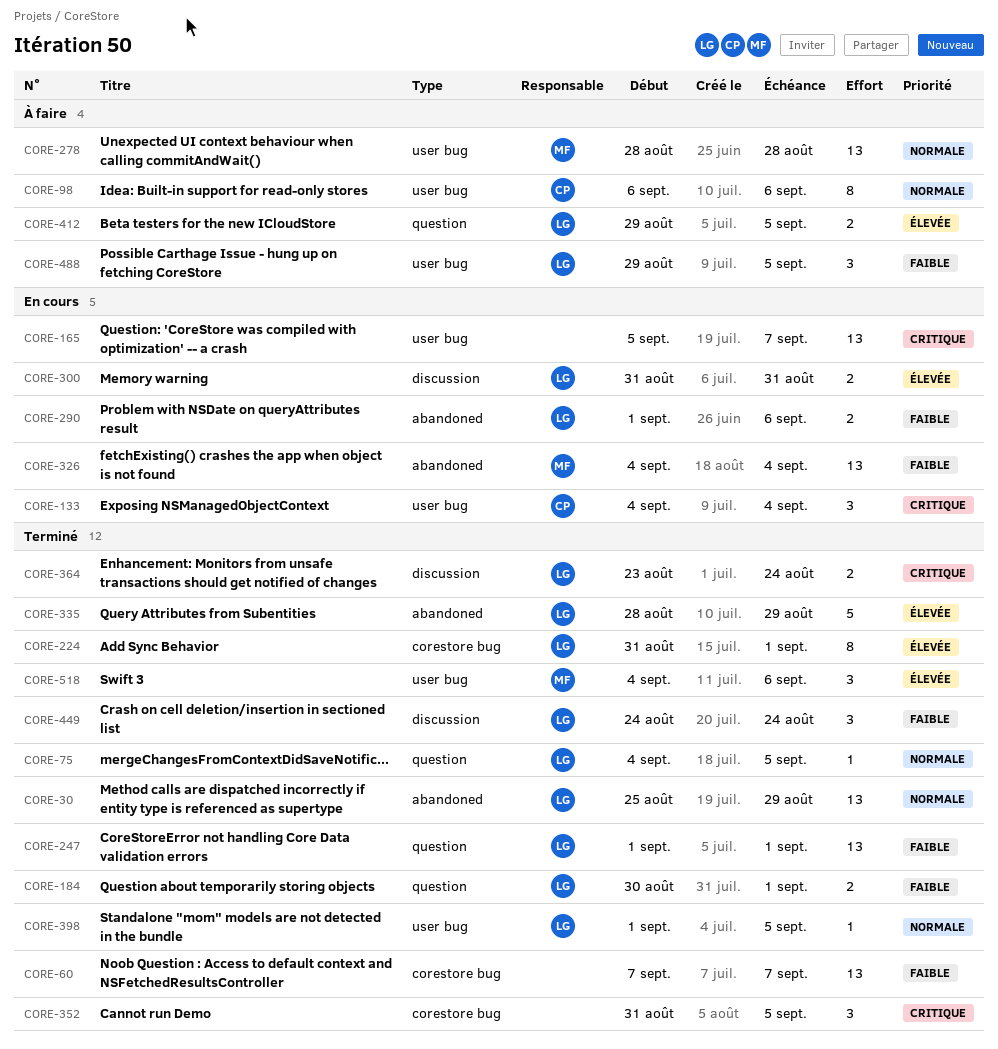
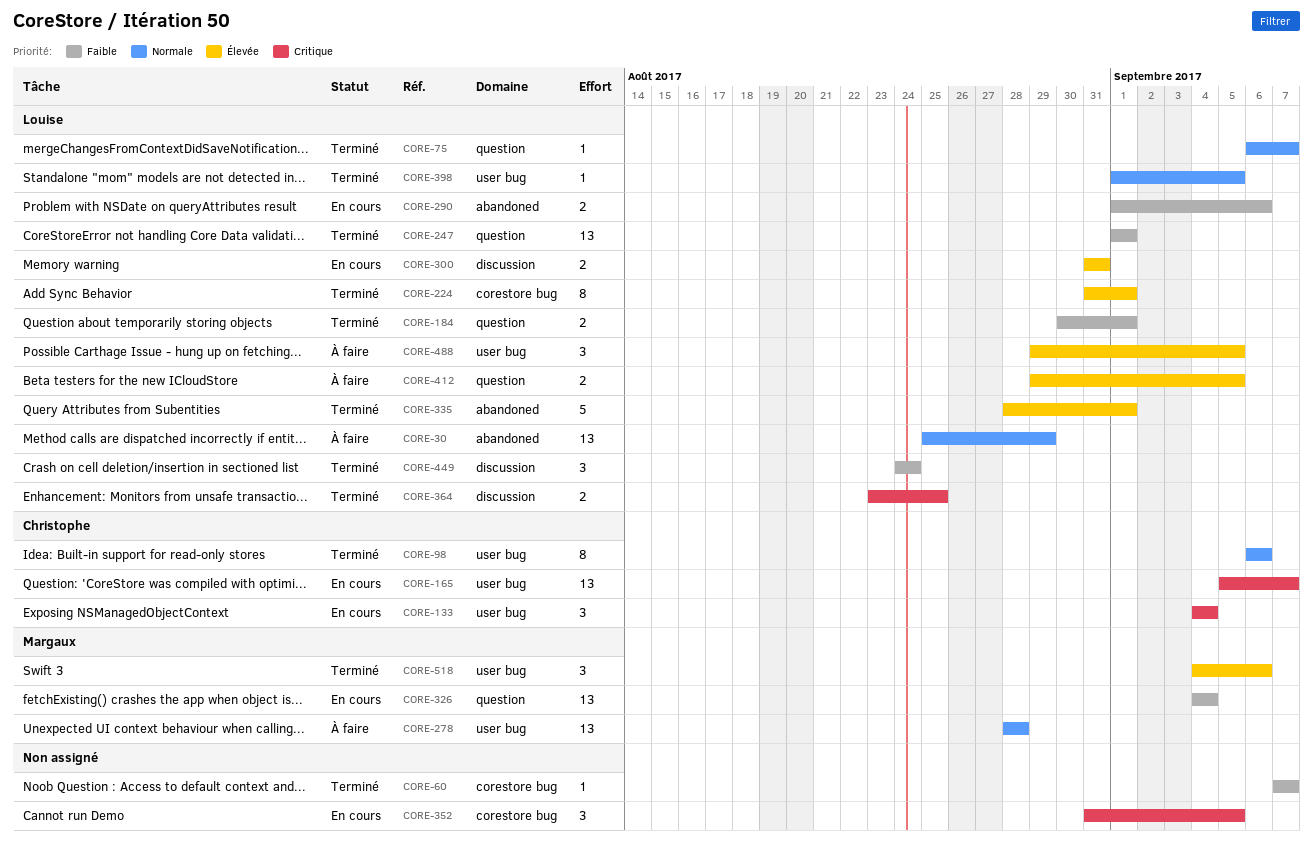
CORE-30, status: Terminé -> À faire
CORE-60, estimate: 13 -> 1
CORE-75, start: Sep 4 -> Sep 6
CORE-75, due: Sep 5 -> Sep 7
CORE-98, status: À faire -> Terminé
CORE-165, owner: none -> Christophe
CORE-326, label: abandoned -> question
CORE-335, due: Aug 29 -> Sep 1
CORE-352, status: Terminé -> En cours
CORE-364, due: Aug 24 -> Aug 25
CORE-488, priority: Faible -> Élevée

